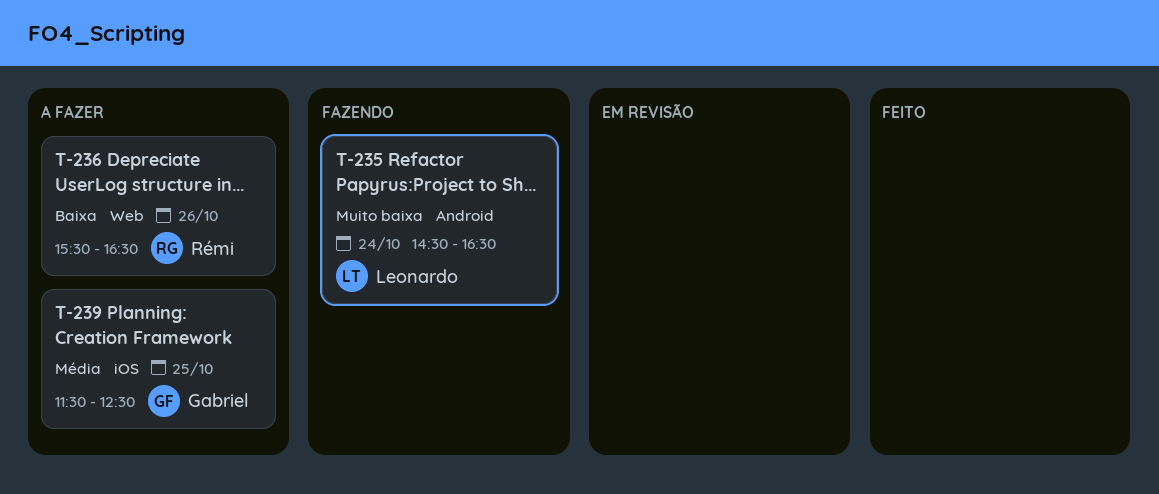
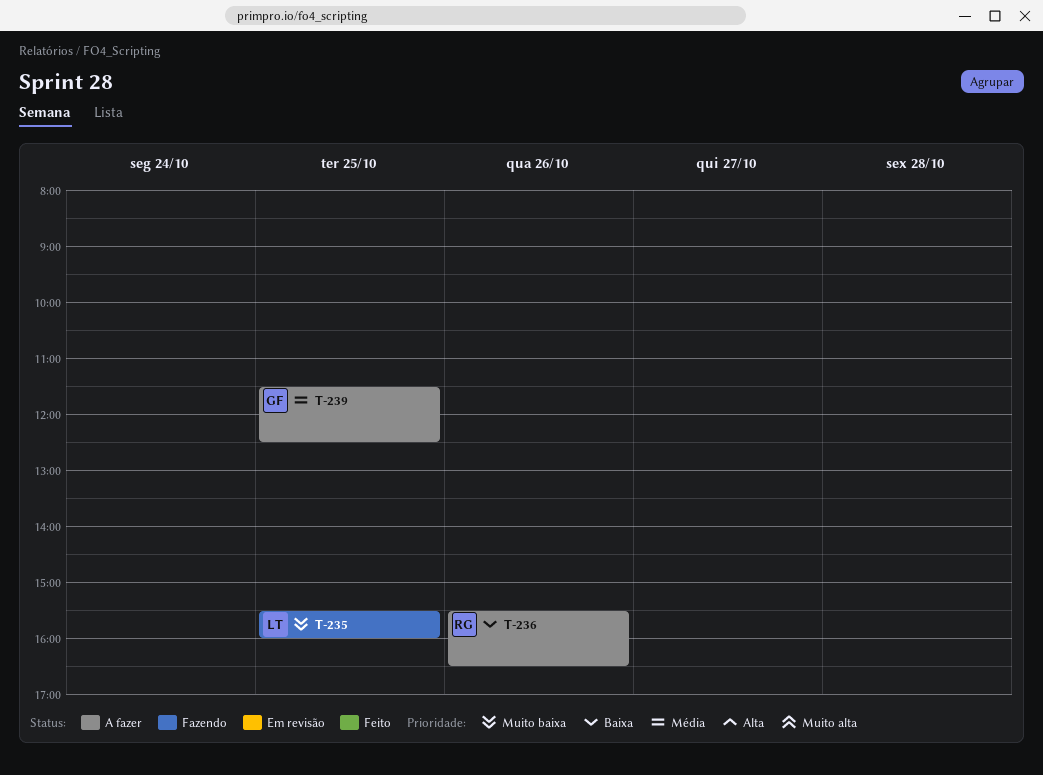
T-235, day: Oct 24 -> Oct 25
T-235, begins: 14:30 -> 15:30
T-235, ends: 16:30 -> 16:00

